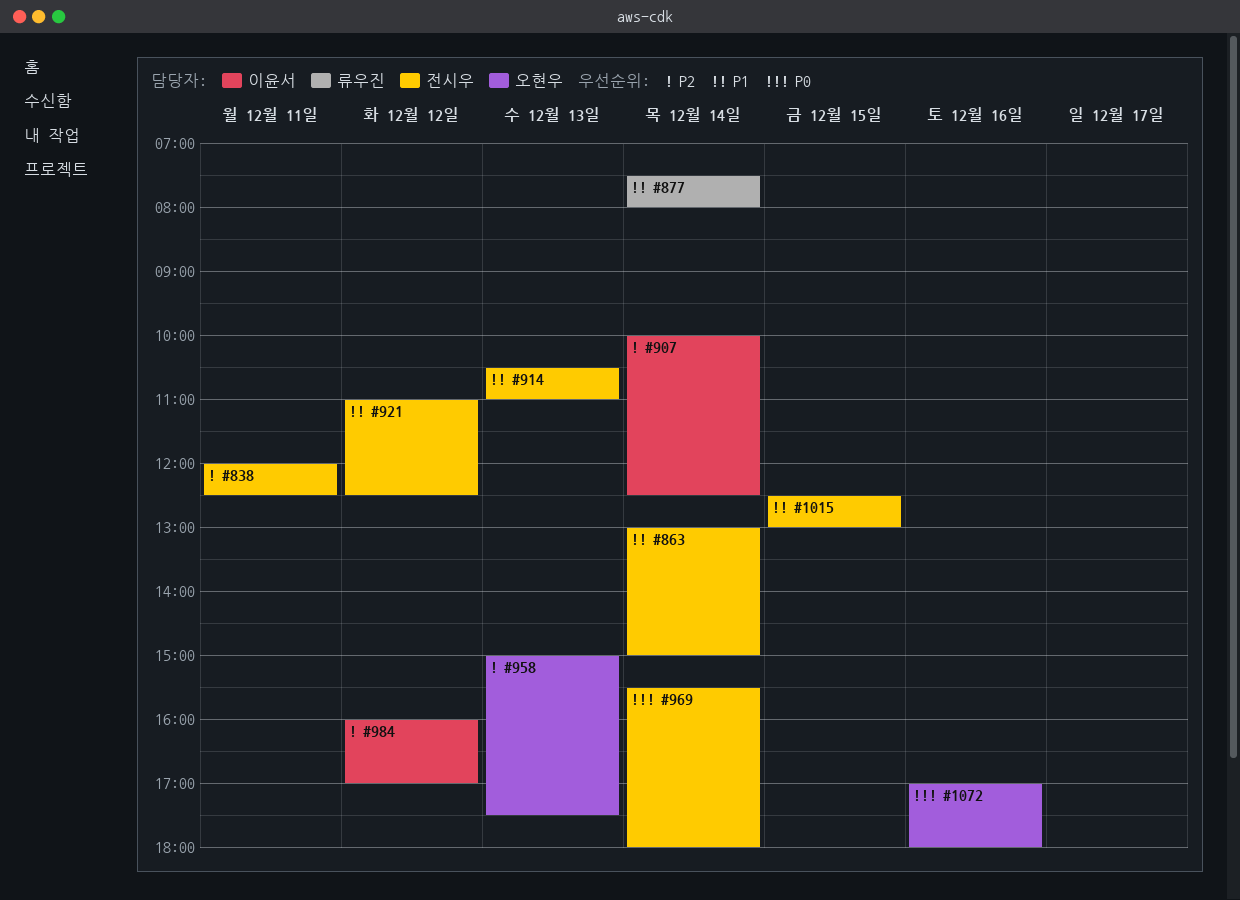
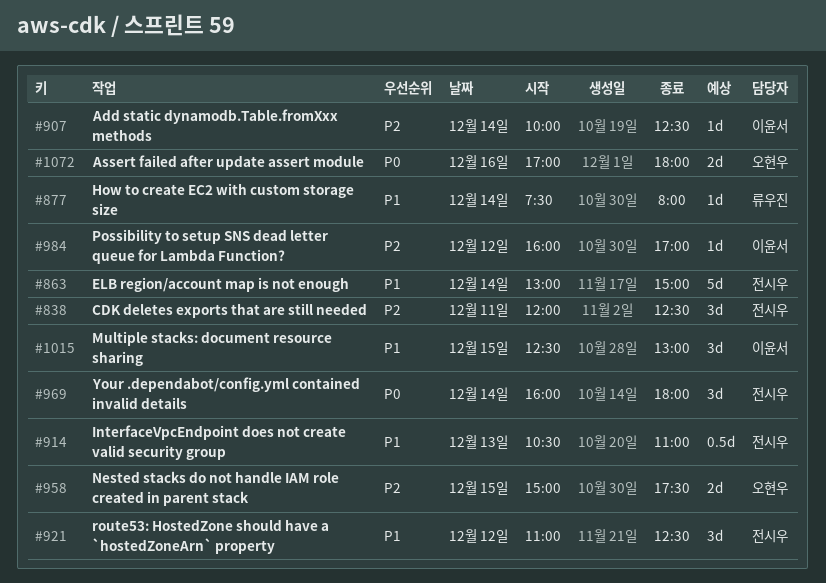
#958, day: Dec 13 -> Dec 15
#969, begins: 15:30 -> 16:00
#1015, owner: 전시우 -> 이윤서

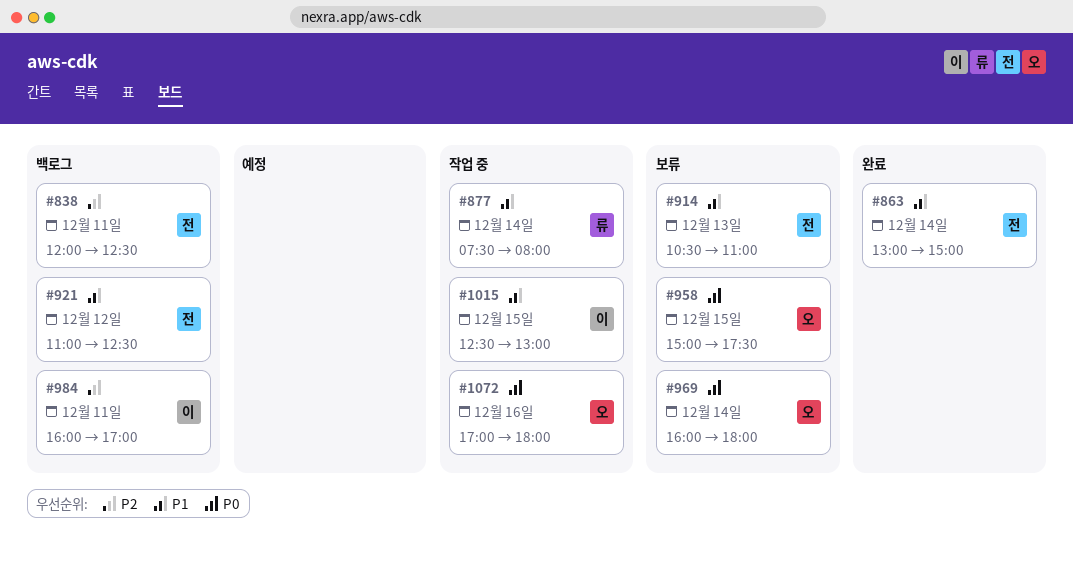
#907: present -> none
#958, priority: P2 -> P0
#969, owner: 전시우 -> 오현우
#984, day: Dec 12 -> Dec 11

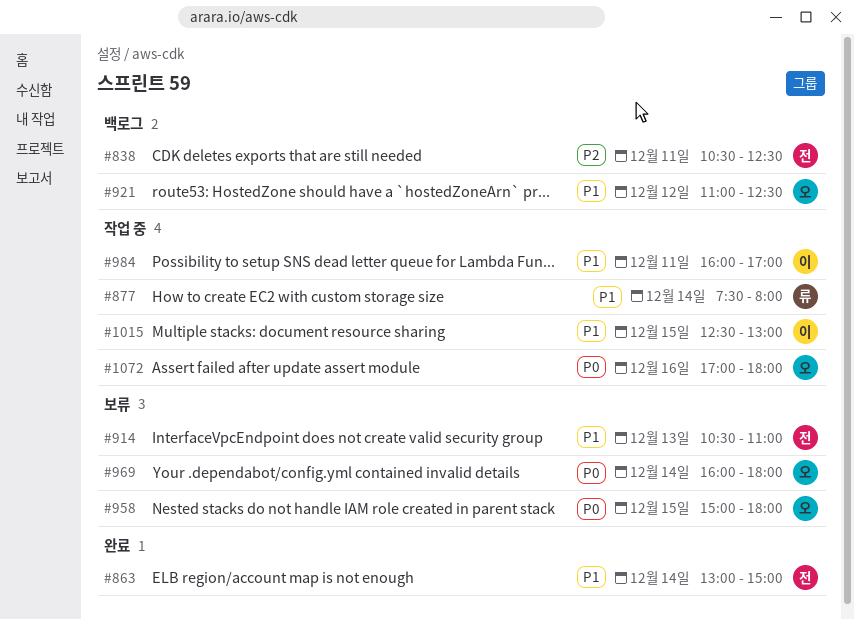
#838, begins: 12:00 -> 10:30
#921, owner: 전 -> 오
#958, ends: 17:30 -> 18:00
#984, status: 백로그 -> 작업 중
#984, priority: P2 -> P1

